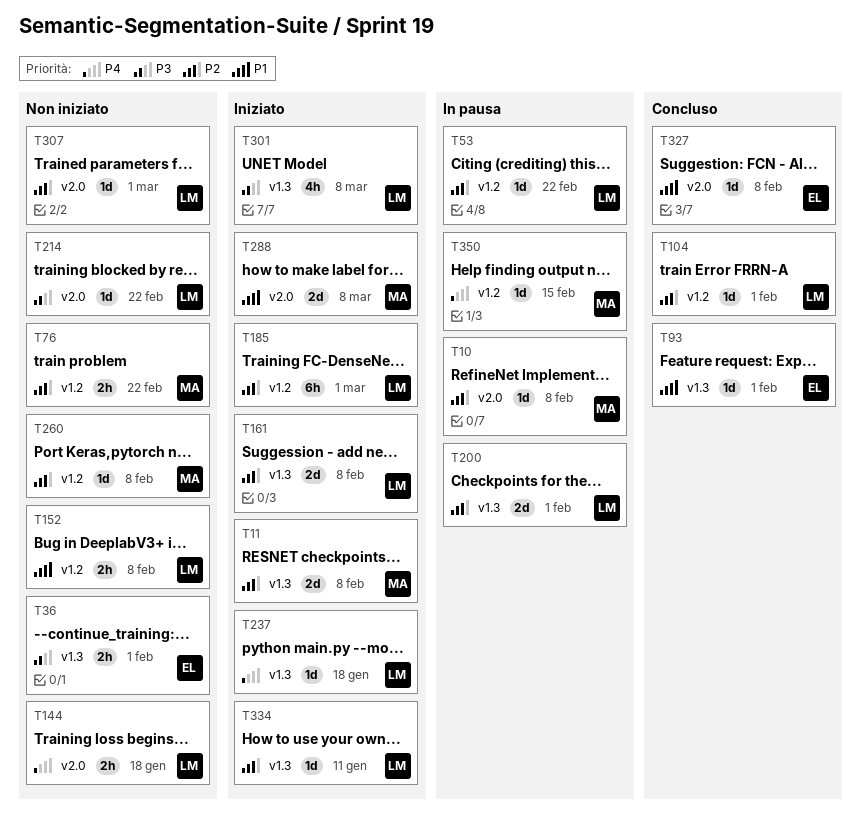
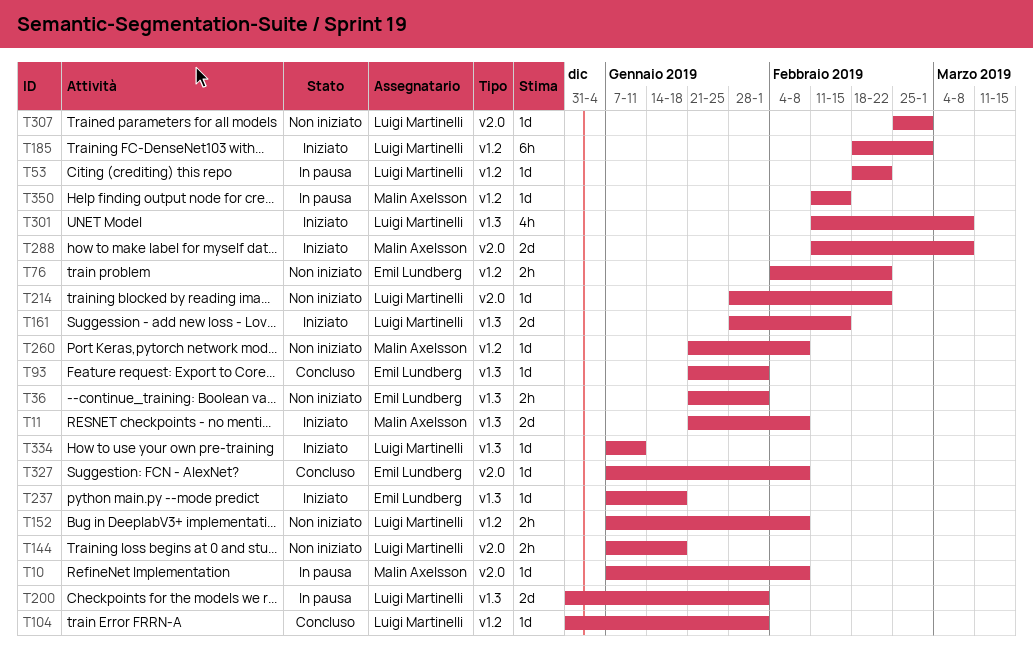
T76, owner: Malin Axelsson -> Emil Lundberg
T161, due: Feb 8 -> Feb 15
T237, owner: Luigi Martinelli -> Emil Lundberg

